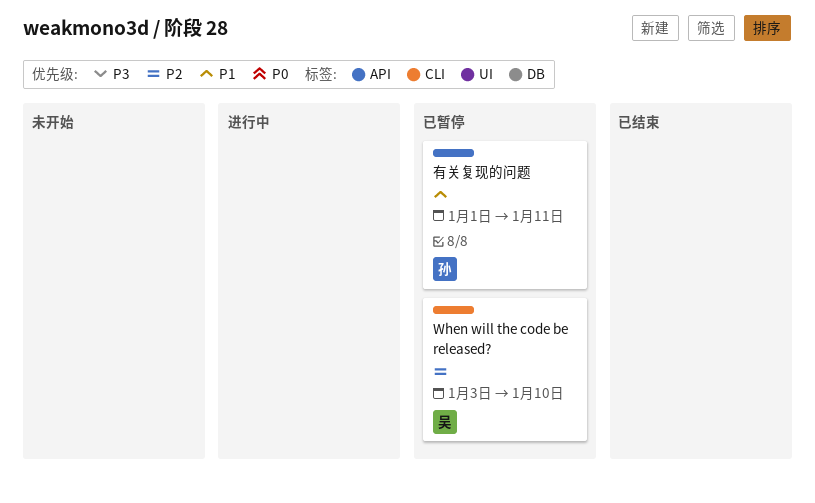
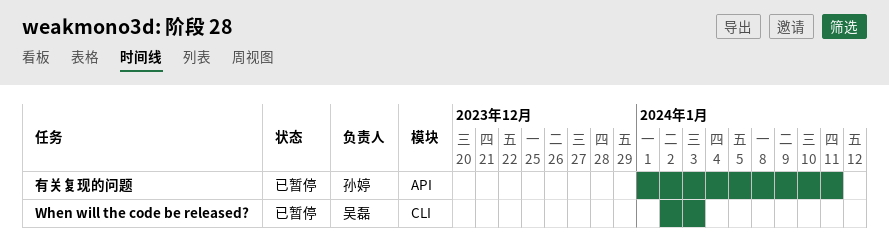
When will the code be released?, start: Jan 3 -> Jan 2
When will the code be released?, due: Jan 10 -> Jan 3

